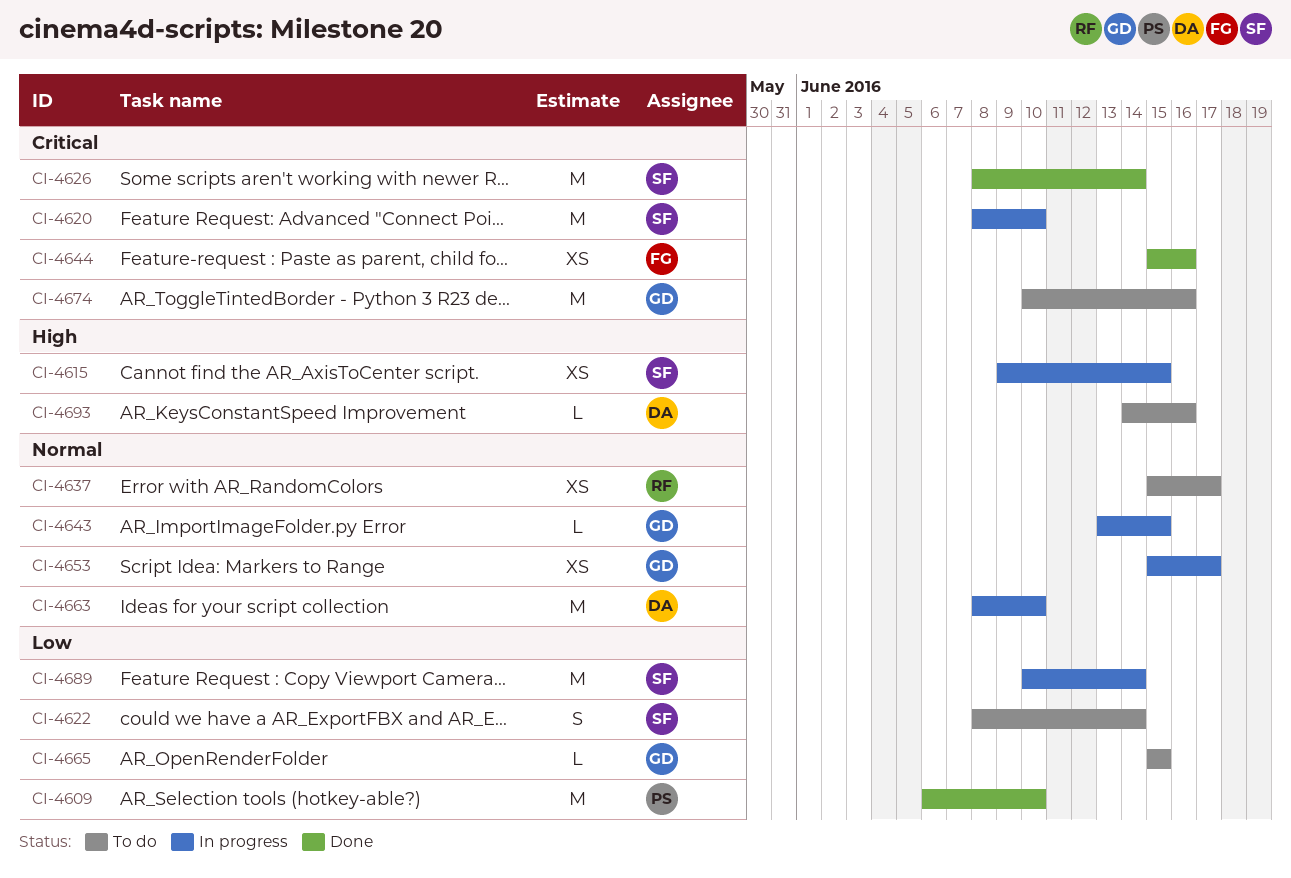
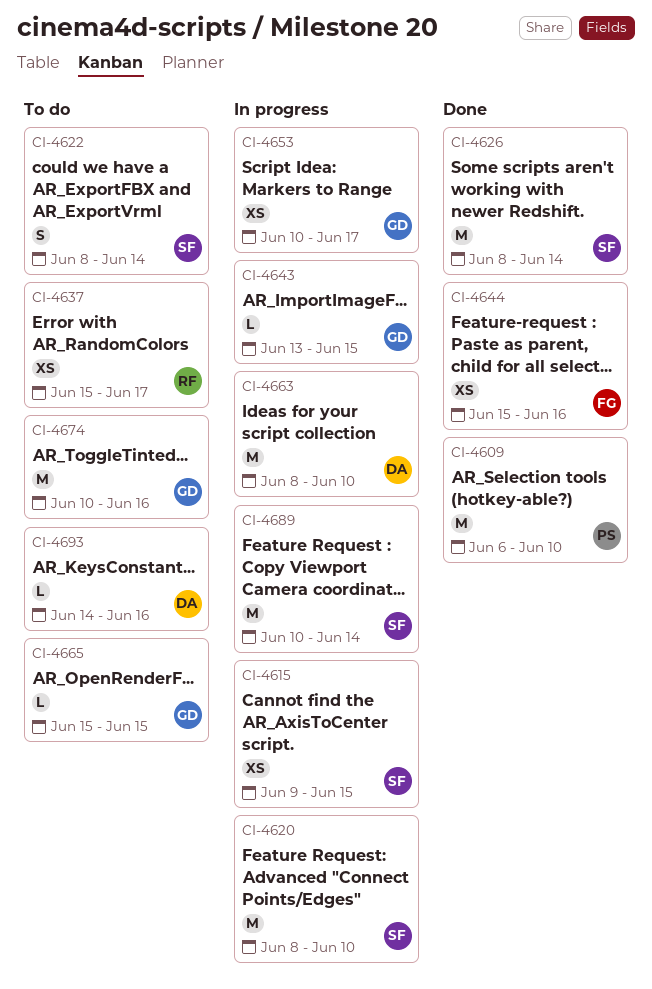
CI-4653, start: Jun 15 -> Jun 10

